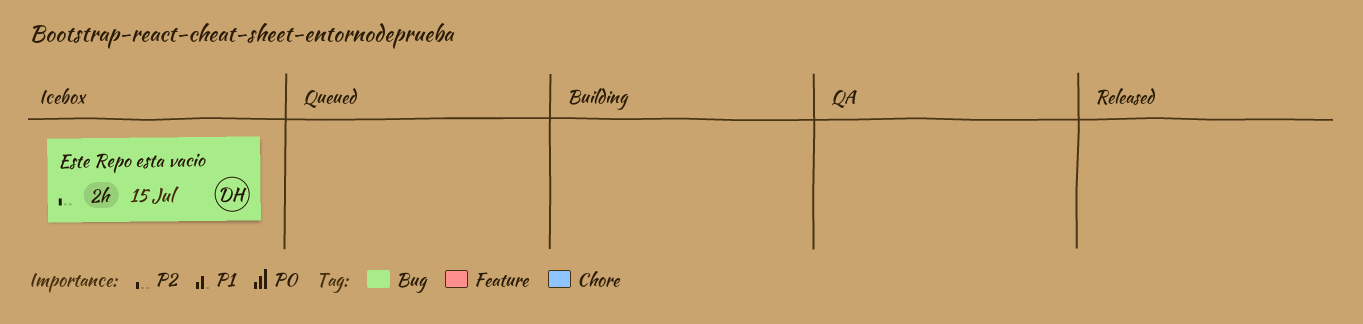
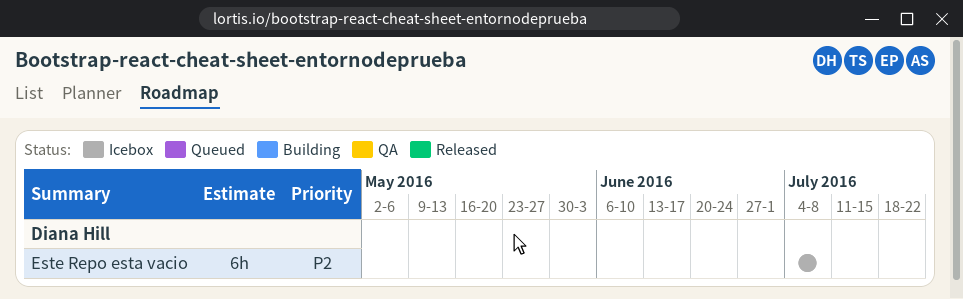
Este Repo esta vacio, estimate: 2h -> 6h
Este Repo esta vacio, due: Jul 15 -> Jul 8

